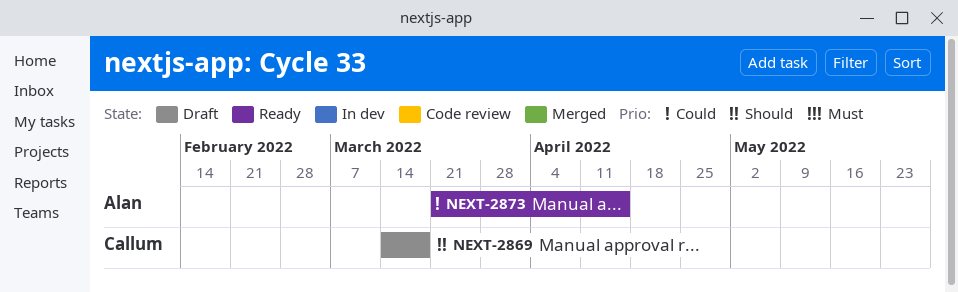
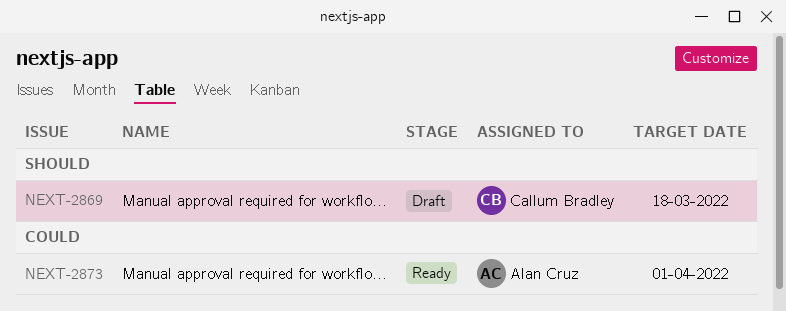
NEXT-2873, due: Apr 15 -> Apr 1

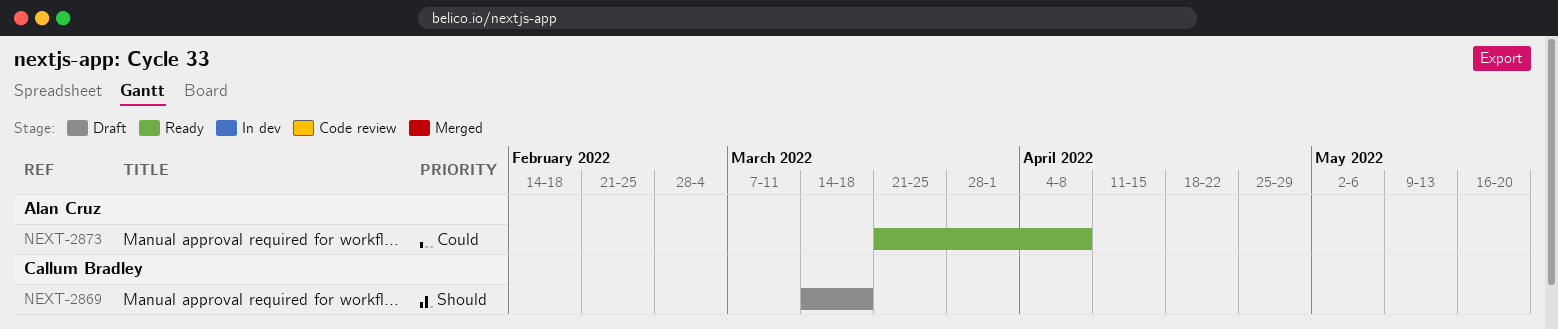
NEXT-2873, due: Apr 1 -> Apr 8

